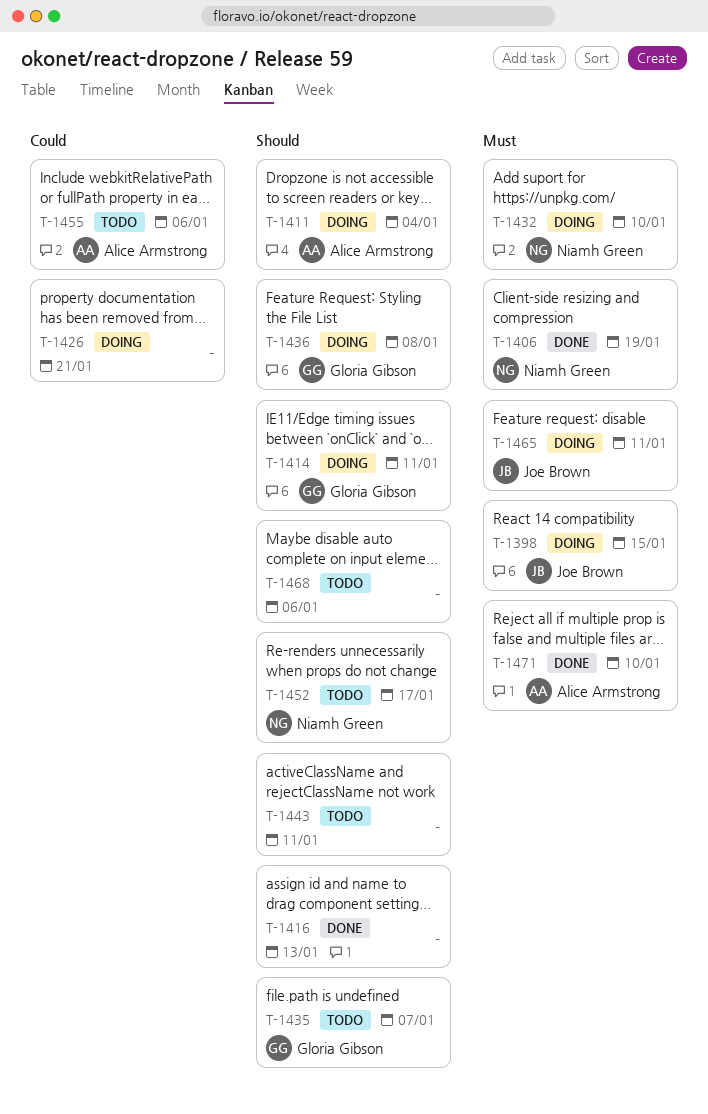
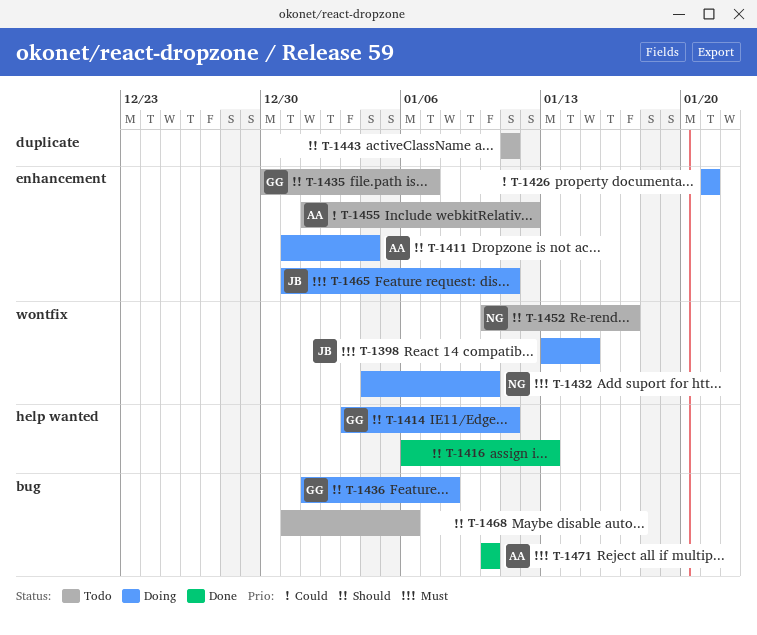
T-1406: present -> none
T-1455, due: Jan 6 -> Jan 12

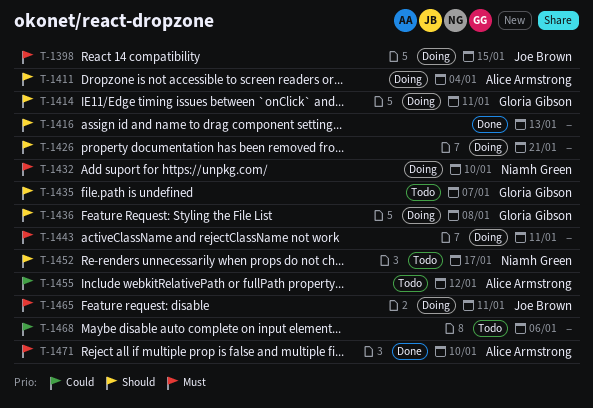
T-1426, priority: Could -> Should
T-1443, status: Todo -> Doing
T-1443, priority: Should -> Must
T-1468, priority: Should -> Could

